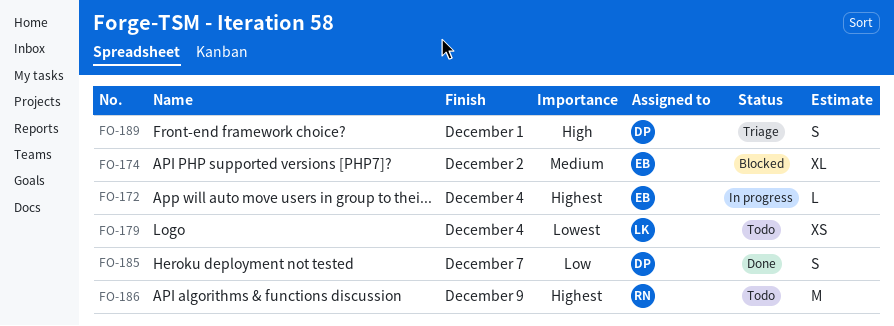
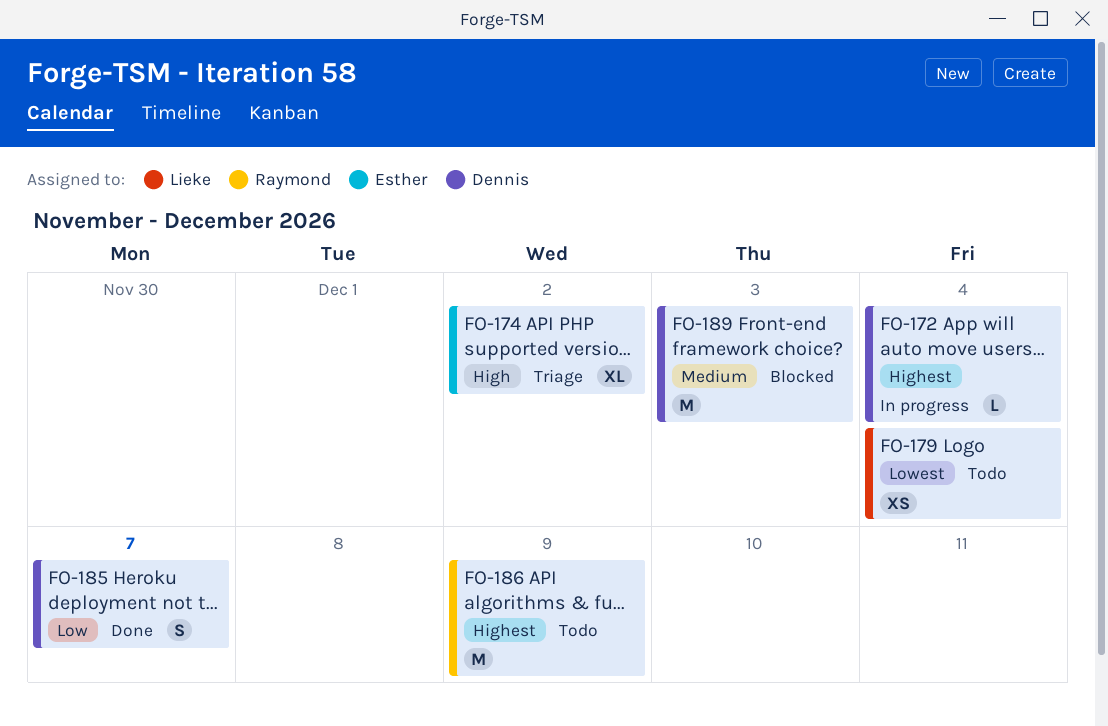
FO-172, owner: Esther -> Dennis
FO-174, status: Blocked -> Triage
FO-174, priority: Medium -> High
FO-189, status: Triage -> Blocked
FO-189, priority: High -> Medium
FO-189, estimate: S -> M
FO-189, due: Dec 1 -> Dec 3

